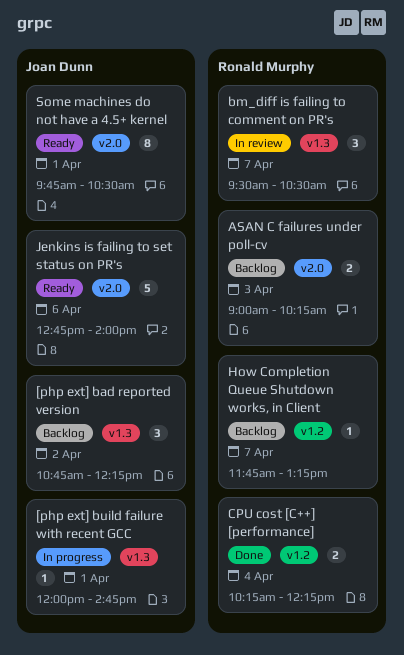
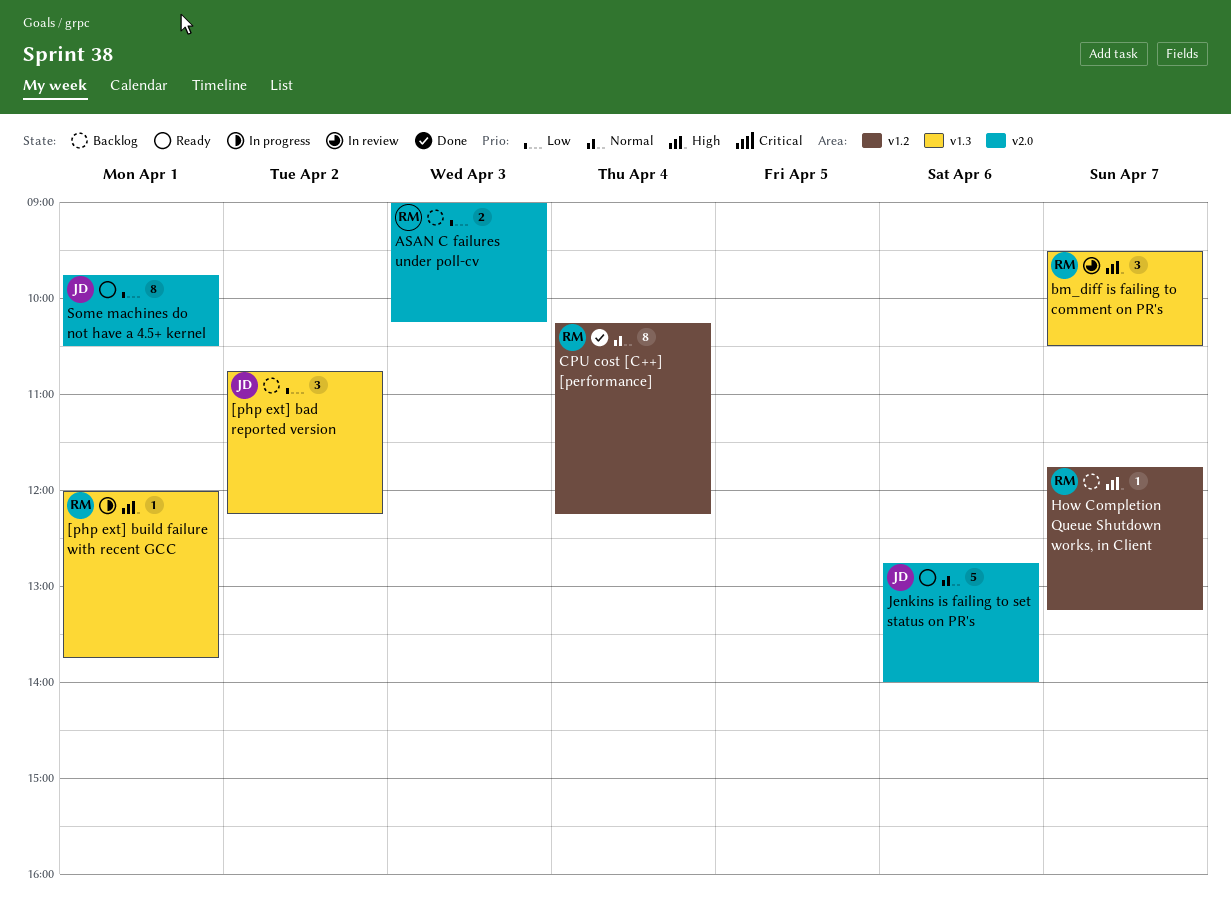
[php ext] build failure with recent GCC, owner: Joan Dunn -> Ronald Murphy
[php ext] build failure with recent GCC, ends: 14:45 -> 13:45
CPU cost [C++] [performance], estimate: 2 -> 8

